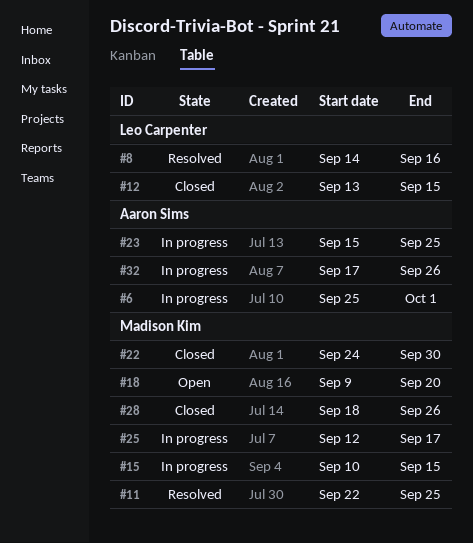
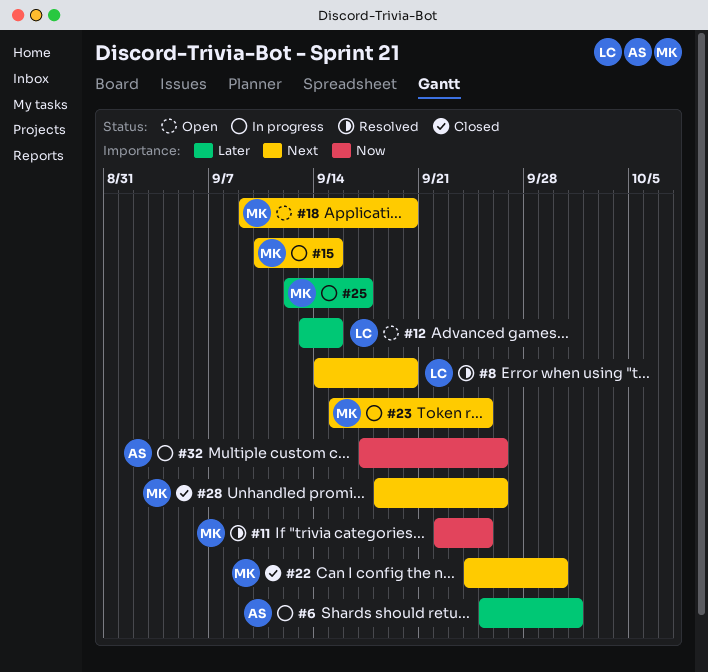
#8, due: Sep 16 -> Sep 20
#12, status: Closed -> Open
#23, owner: Aaron Sims -> Madison Kim

